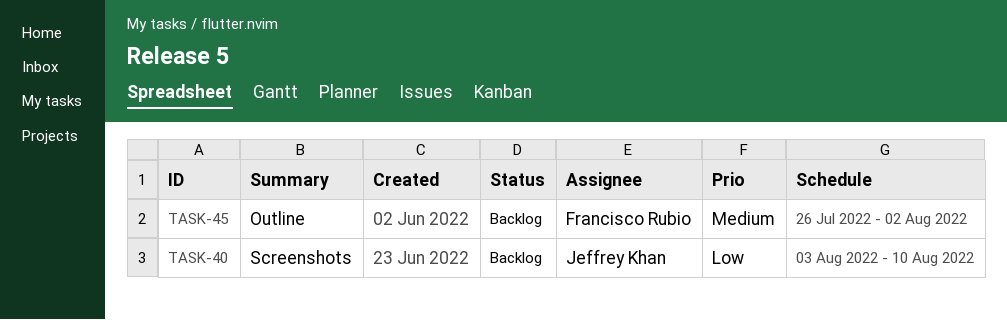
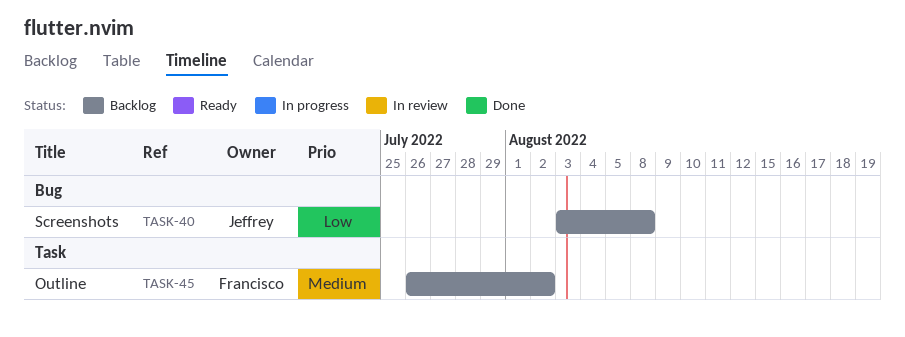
TASK-40, due: Aug 10 -> Aug 8

